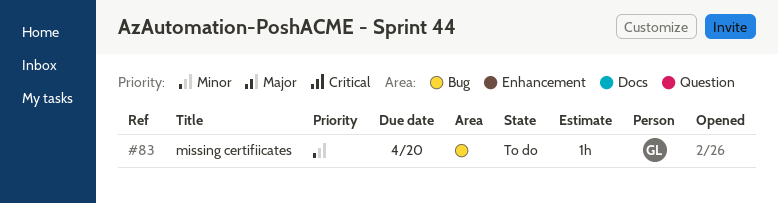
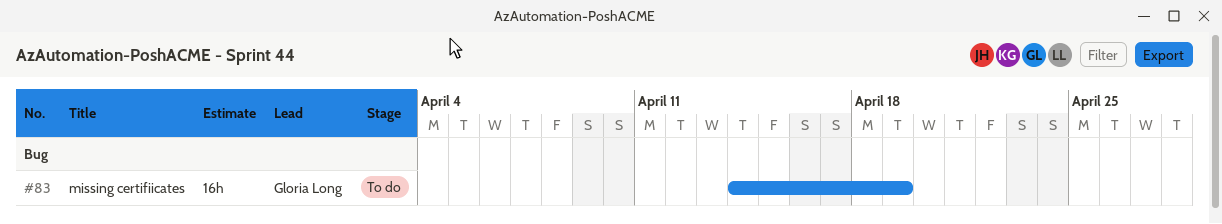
#83, estimate: 1h -> 16h
#83, due: Apr 20 -> Apr 19

